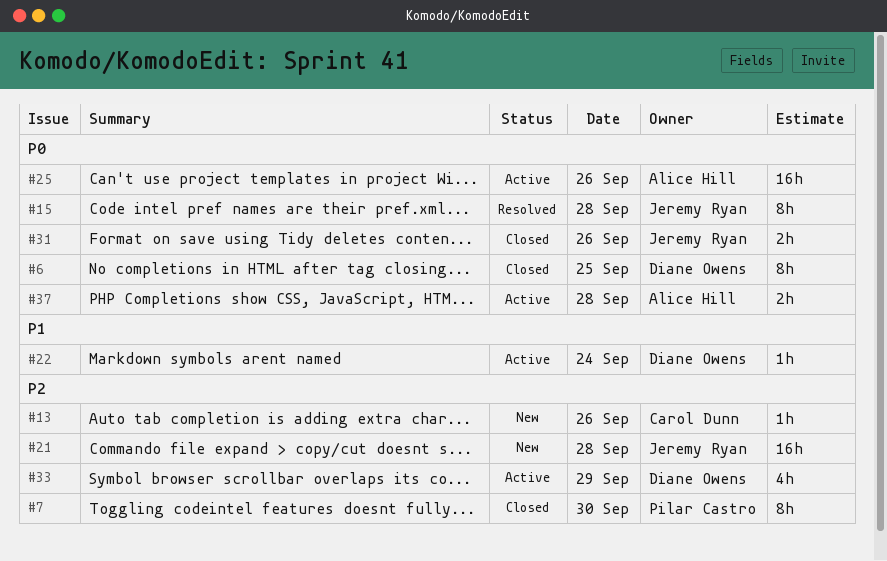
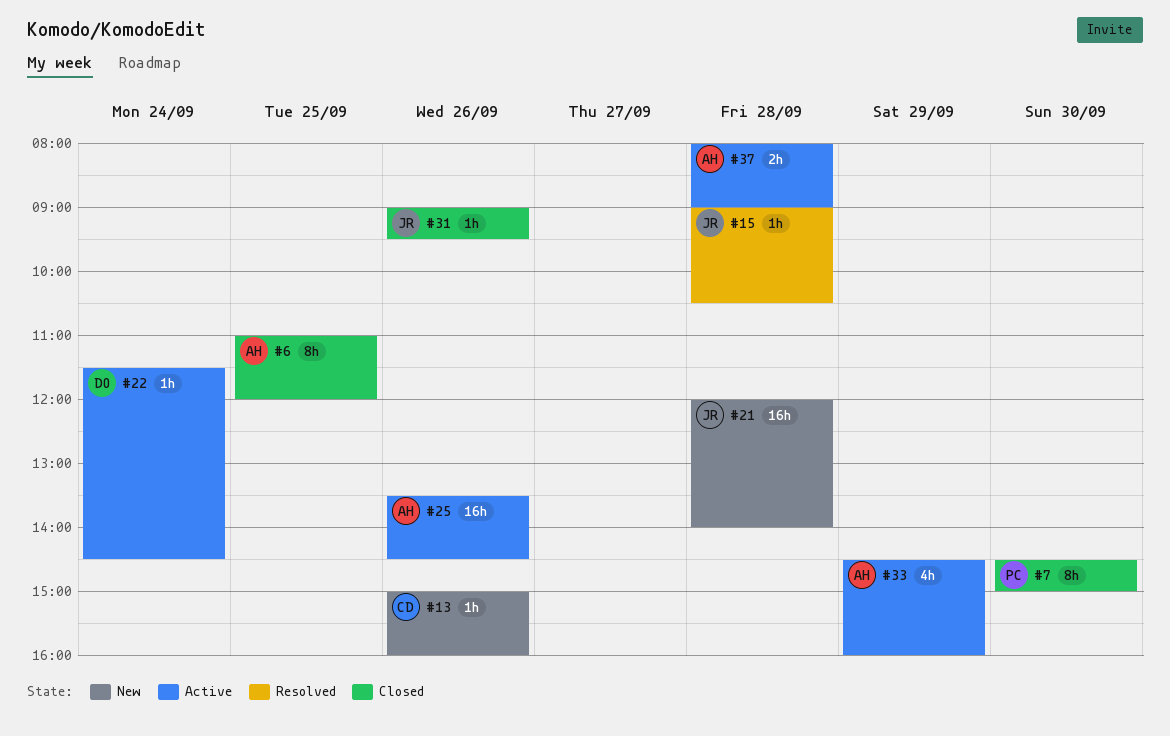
#6, owner: Diane Owens -> Alice Hill
#15, estimate: 8h -> 1h
#31, estimate: 2h -> 1h
#33, owner: Diane Owens -> Alice Hill

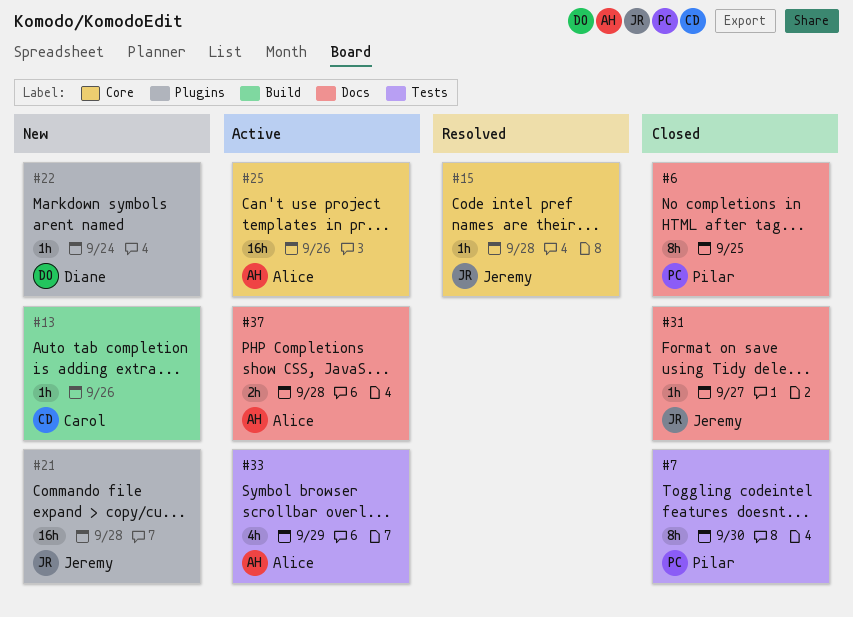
#6, owner: Alice -> Pilar
#22, status: Active -> New
#31, day: Sep 26 -> Sep 27

